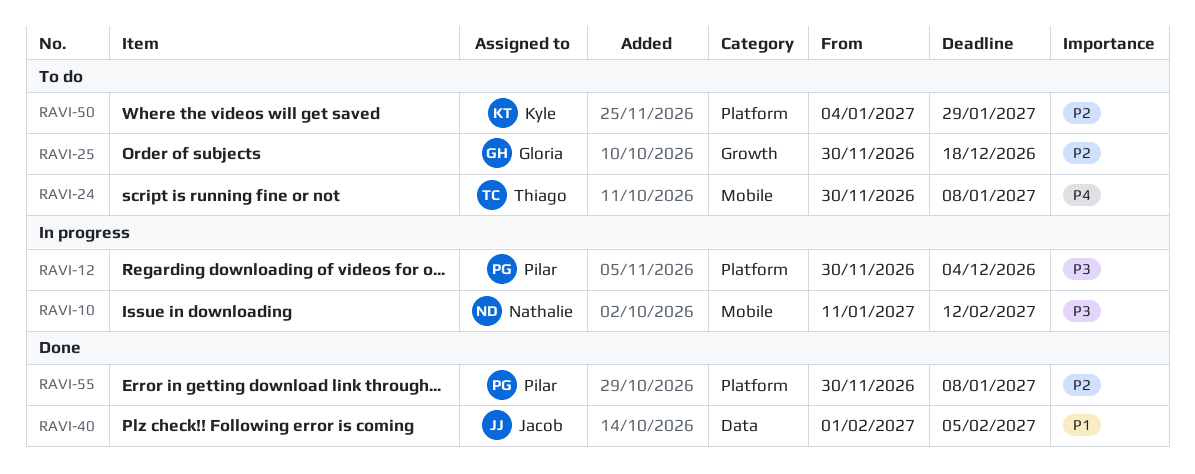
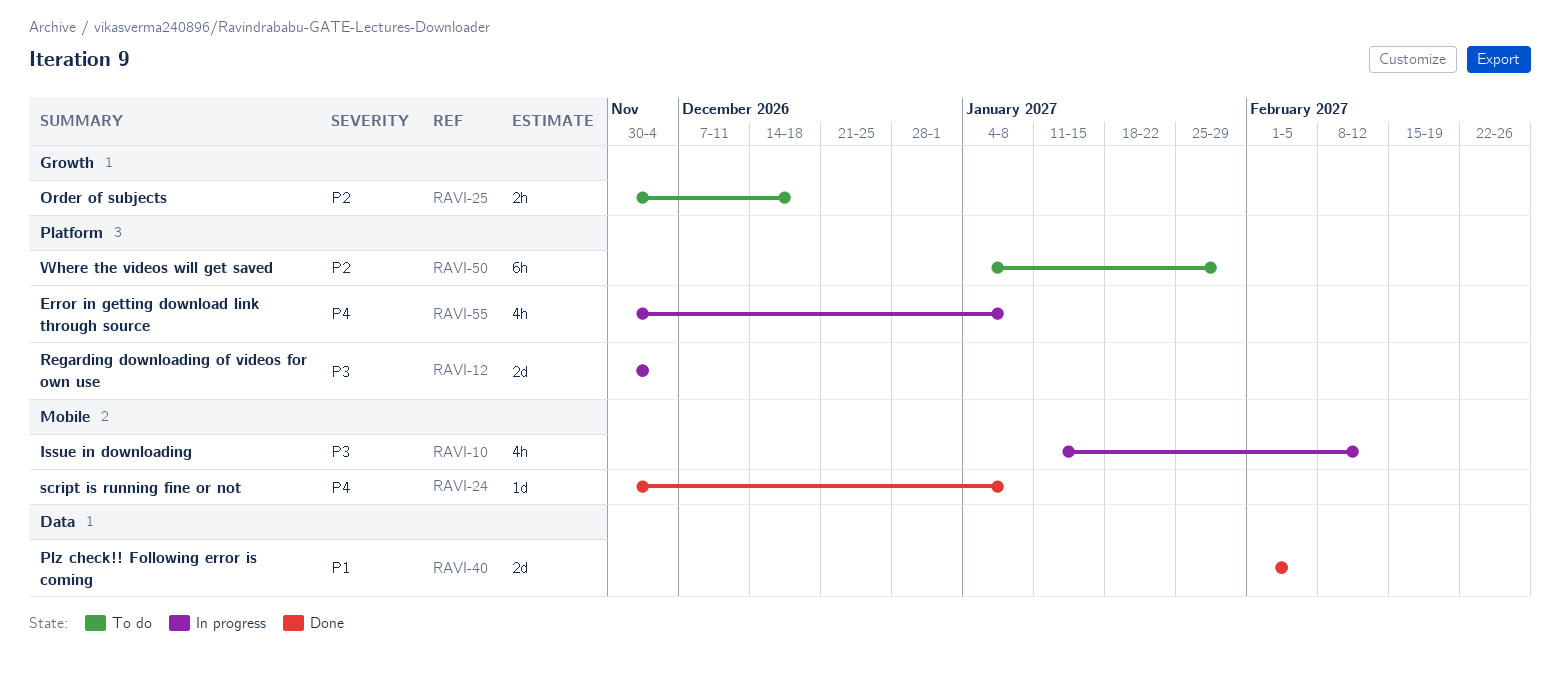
RAVI-24, status: To do -> Done
RAVI-55, status: Done -> In progress
RAVI-55, priority: P2 -> P4

